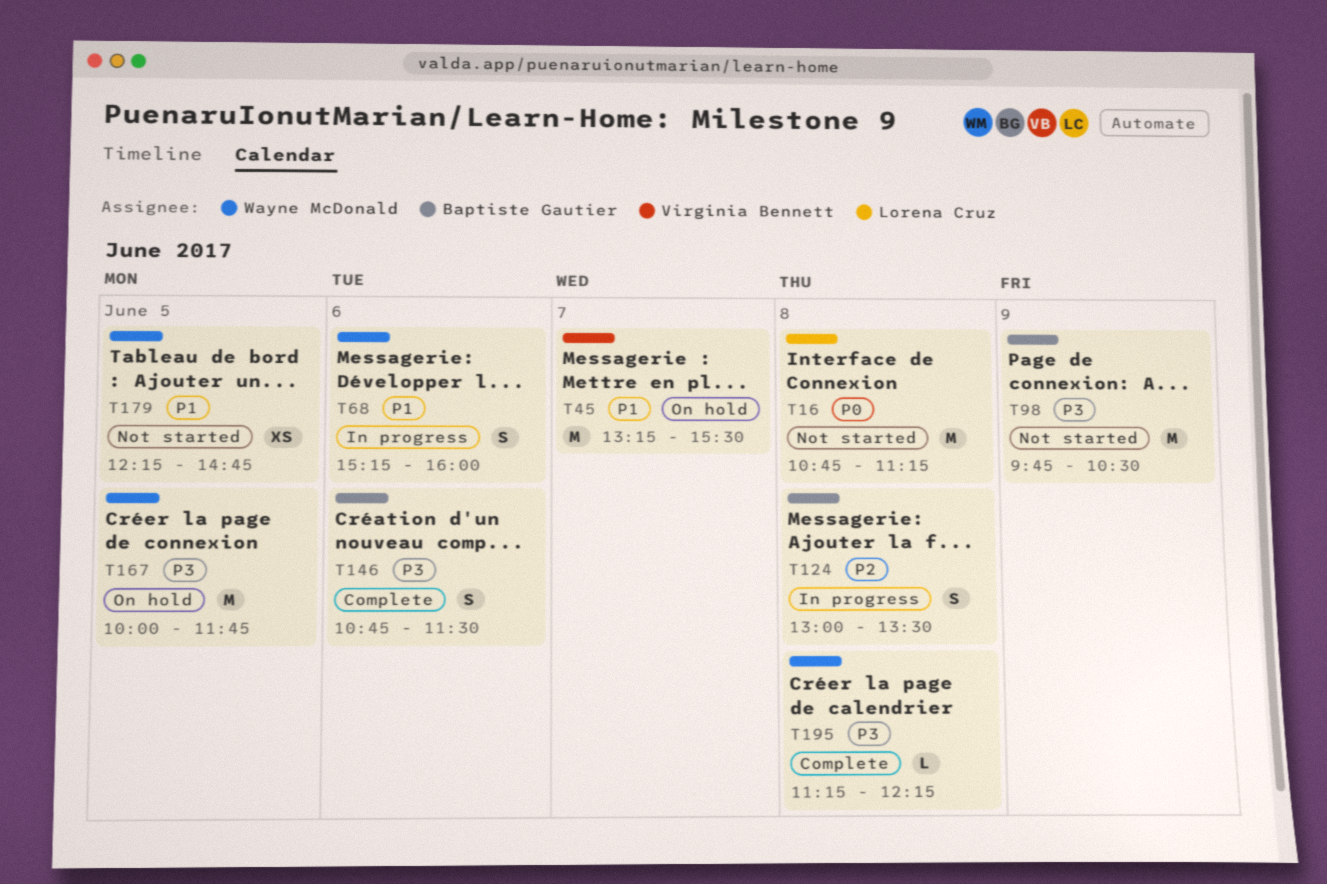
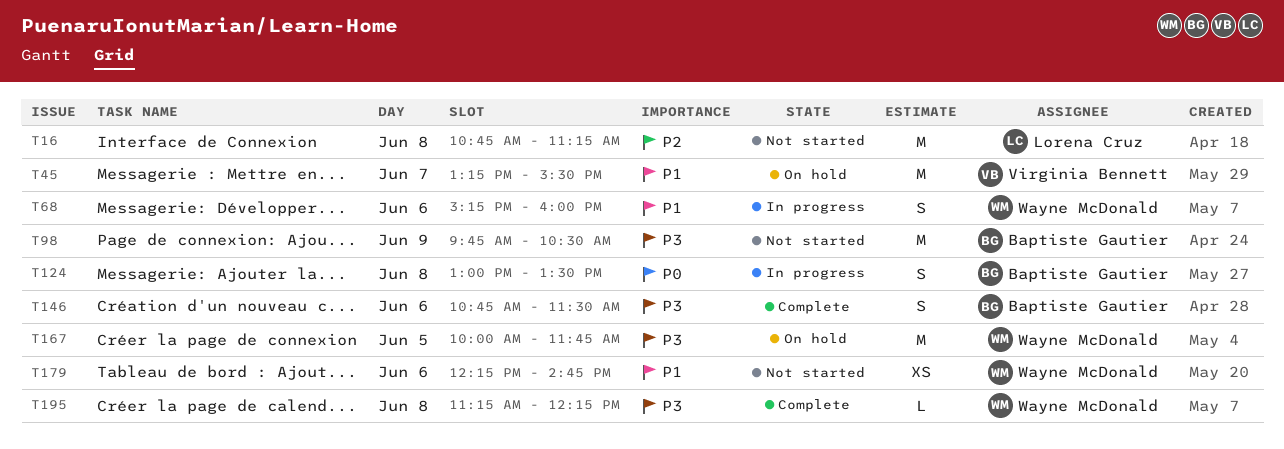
T16, priority: P0 -> P2
T124, priority: P2 -> P0
T179, day: Jun 5 -> Jun 6

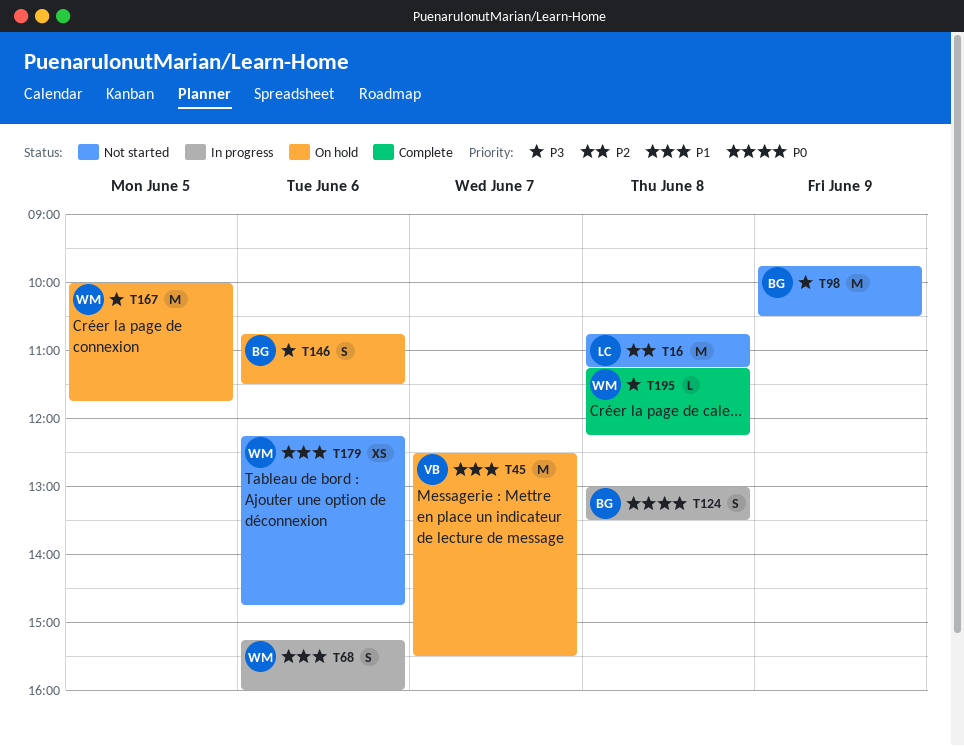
T45, begins: 13:15 -> 12:30
T146, status: Complete -> On hold

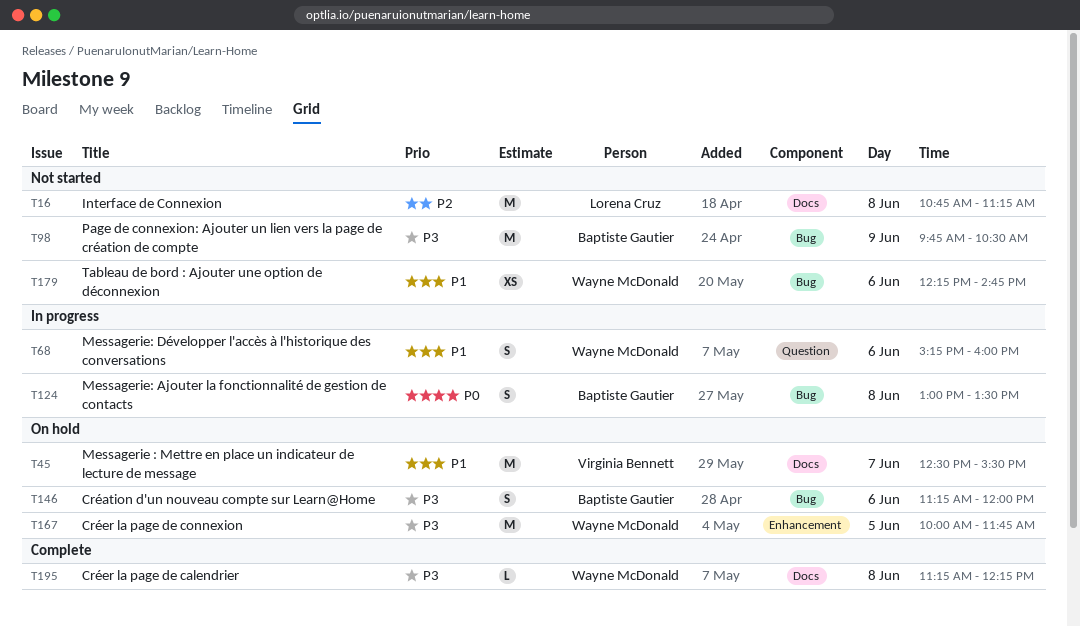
T146, begins: 10:45 -> 11:15
T146, ends: 11:30 -> 12:00

